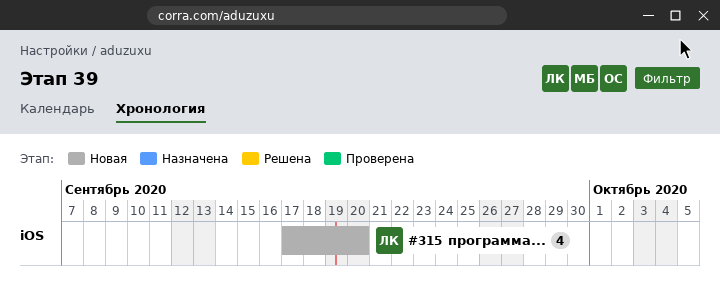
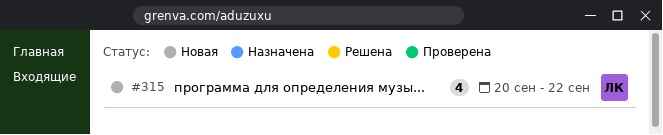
#315, start: Sep 17 -> Sep 20
#315, due: Sep 20 -> Sep 22

